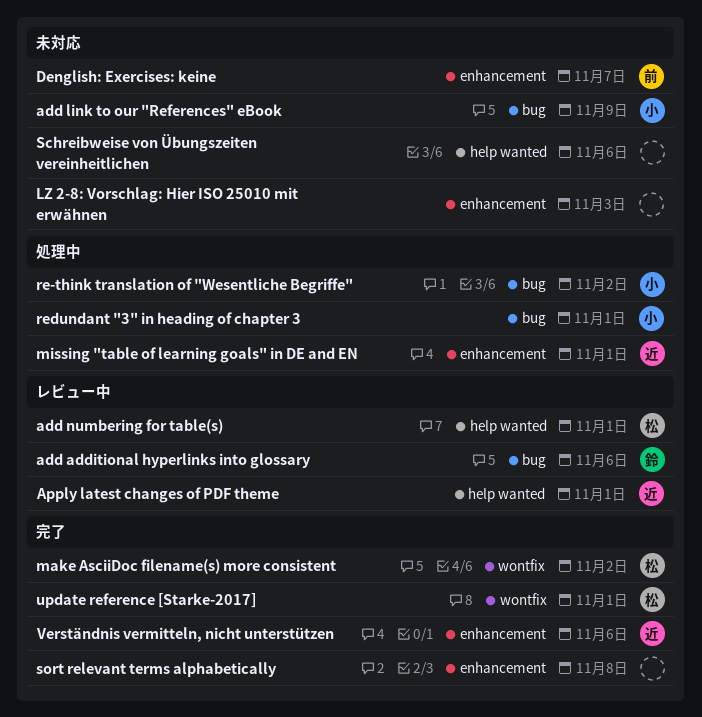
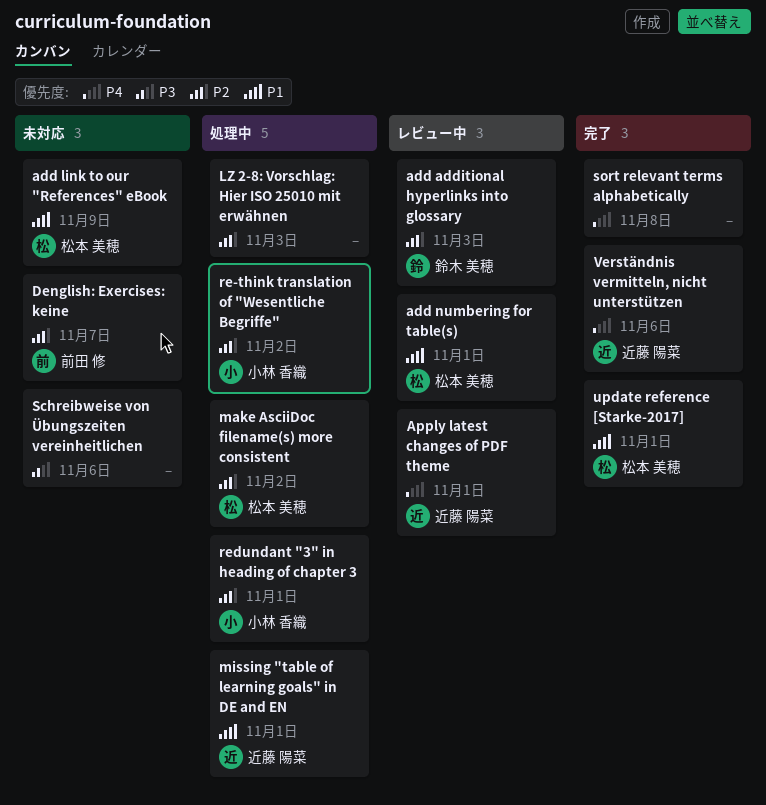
add additional hyperlinks into glossary, due: Nov 6 -> Nov 3
add link to our "References" eBook, owner: 小林 香織 -> 松本 美穂
LZ 2-8: Vorschlag: Hier ISO 25010 mit erwähnen, status: 未対応 -> 処理中
make AsciiDoc filename(s) more consistent, status: 完了 -> 処理中

